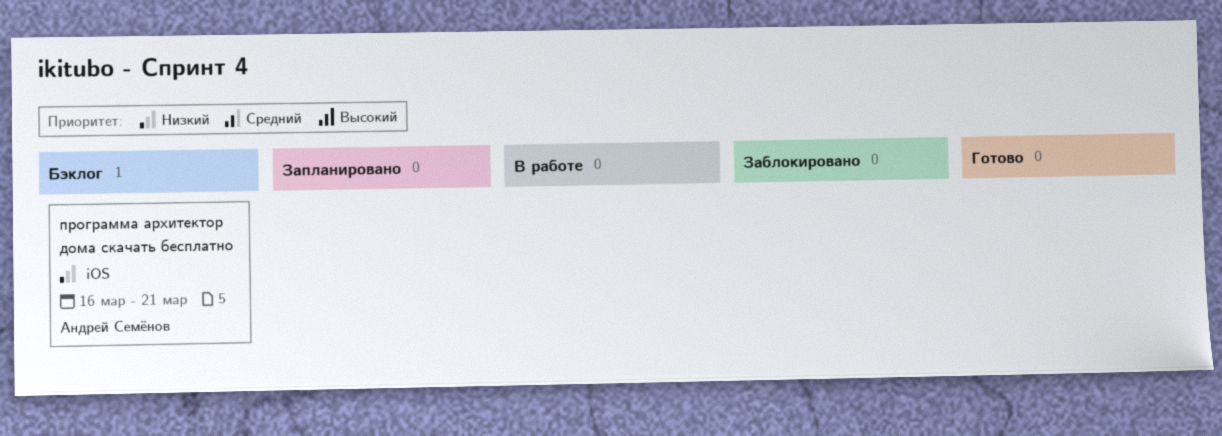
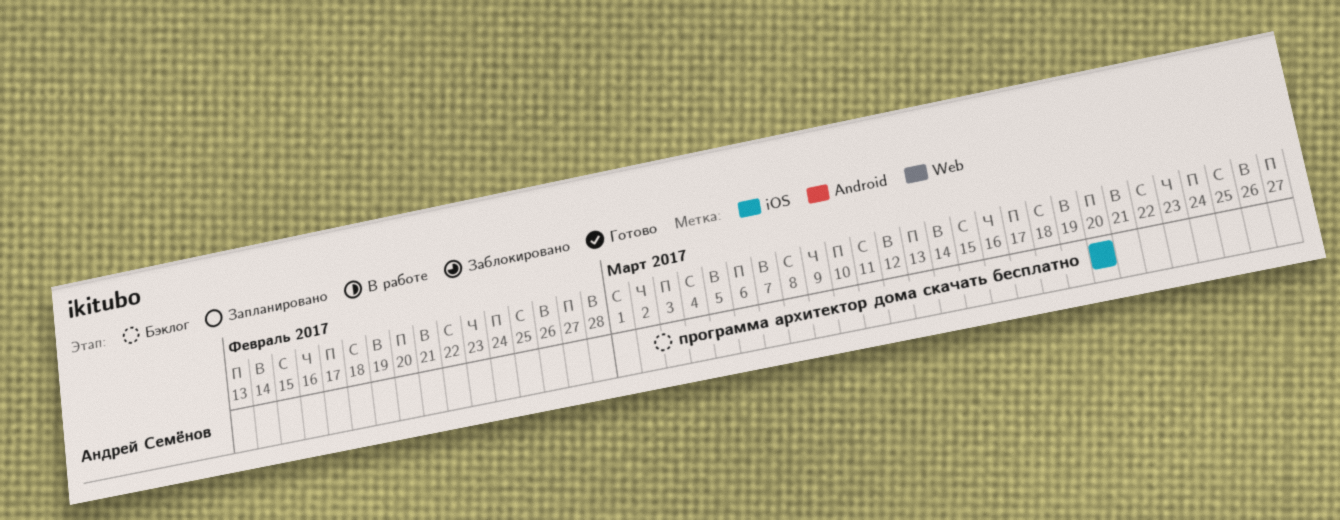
программа архитектор дома скачать бесплатно, start: Mar 16 -> Mar 20
программа архитектор дома скачать бесплатно, due: Mar 21 -> Mar 20

